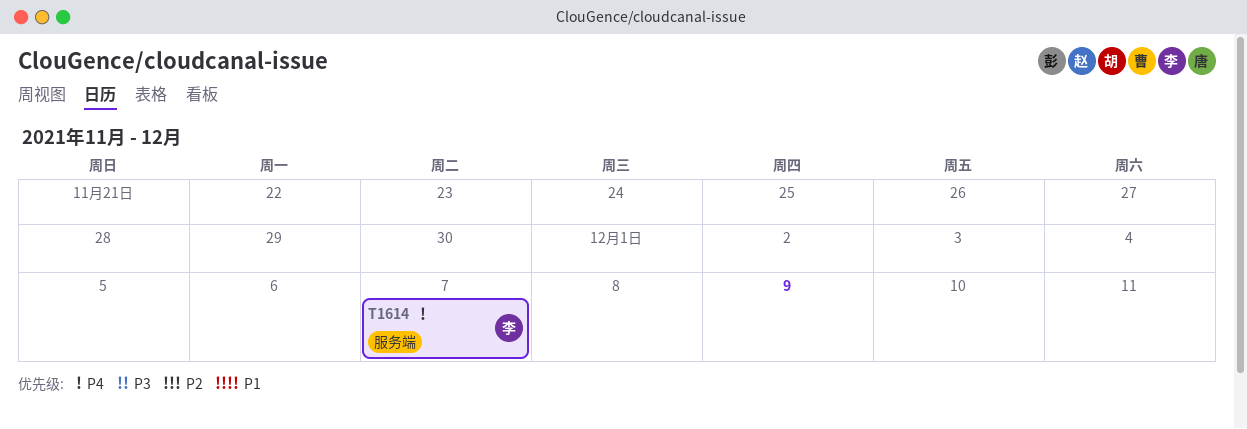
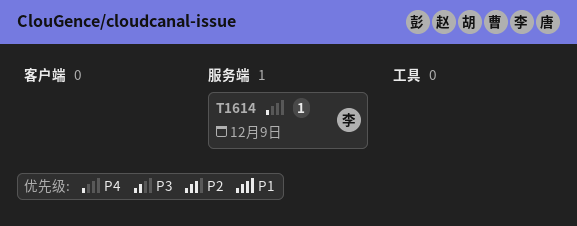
T1614, due: Dec 7 -> Dec 9

